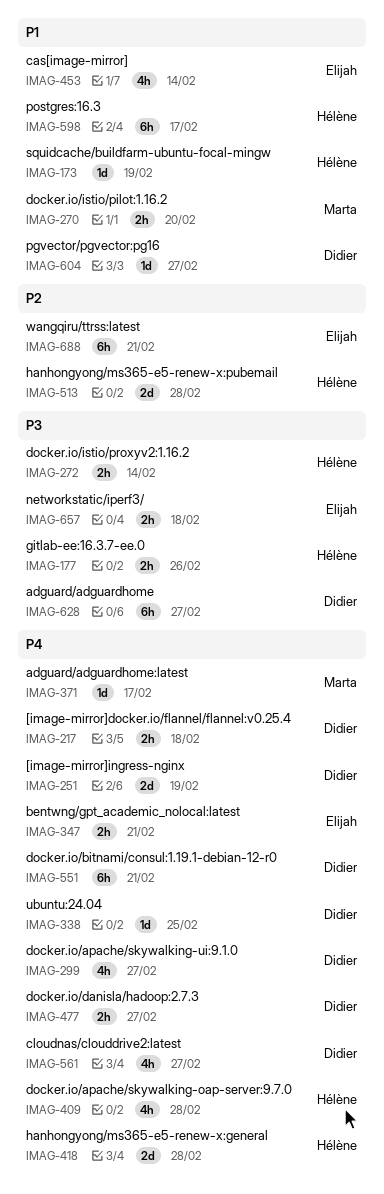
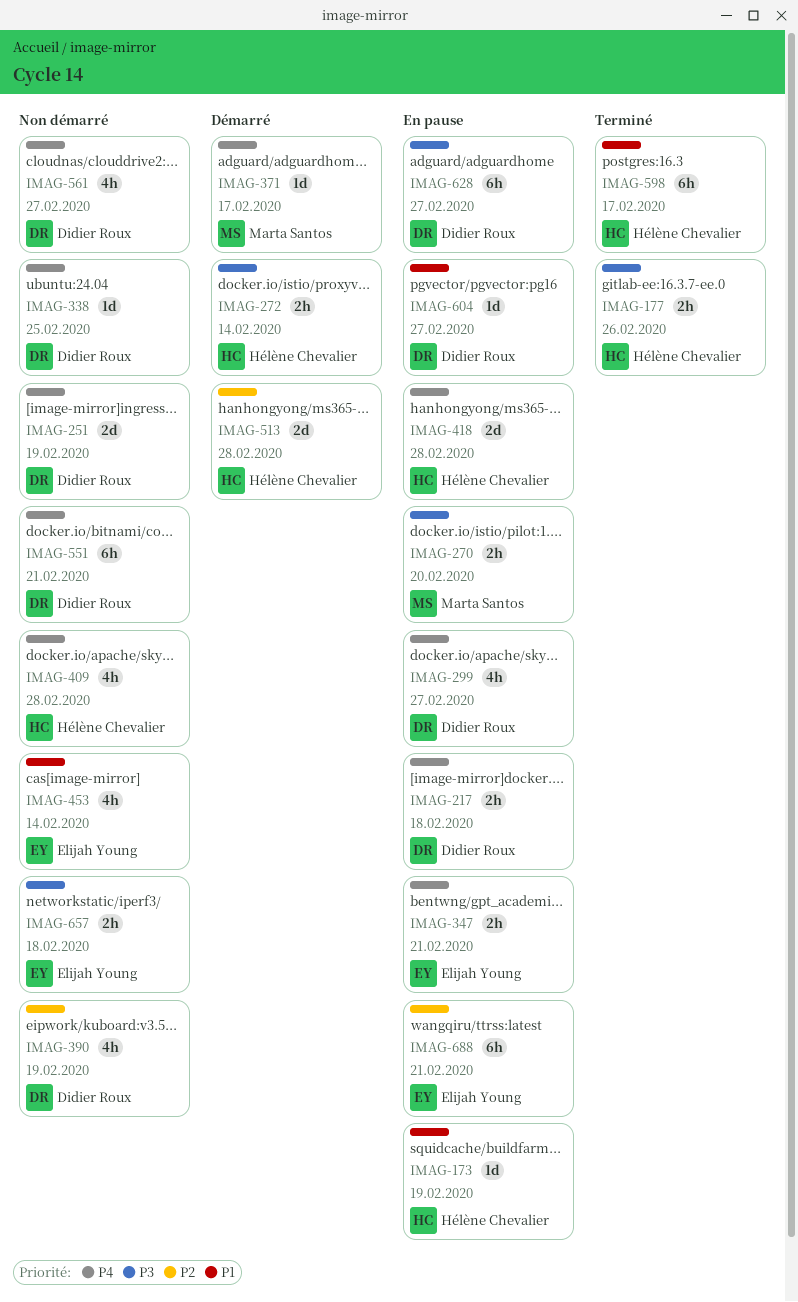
IMAG-270, priority: P1 -> P3
IMAG-390: none -> present
IMAG-477: present -> none

